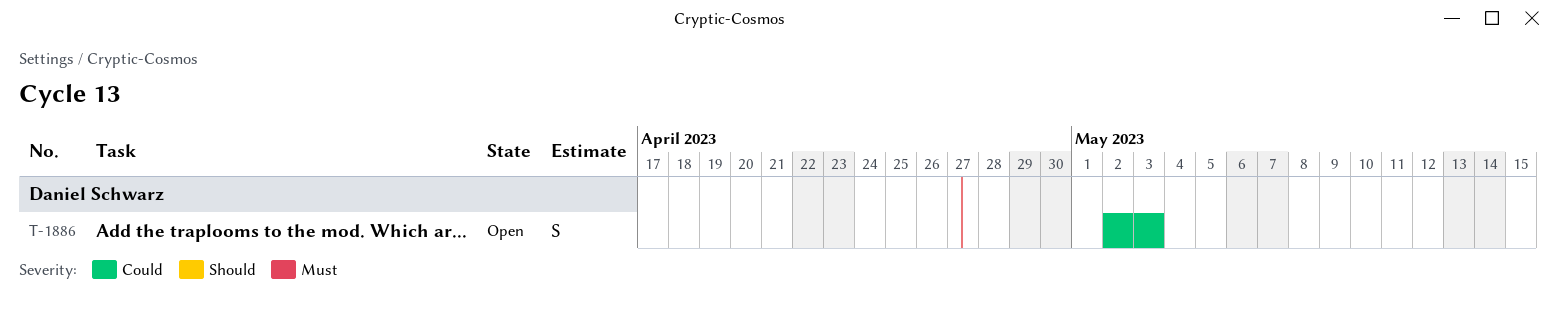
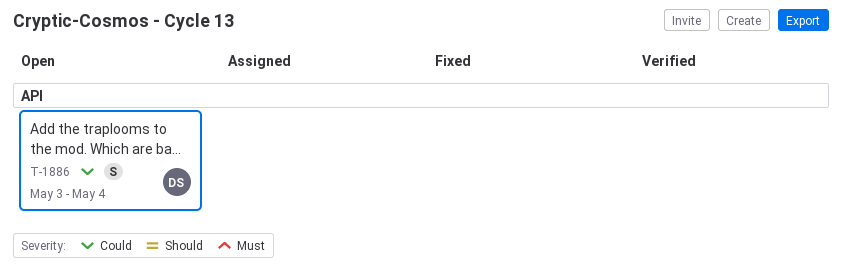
T-1886, start: May 2 -> May 3
T-1886, due: May 3 -> May 4

